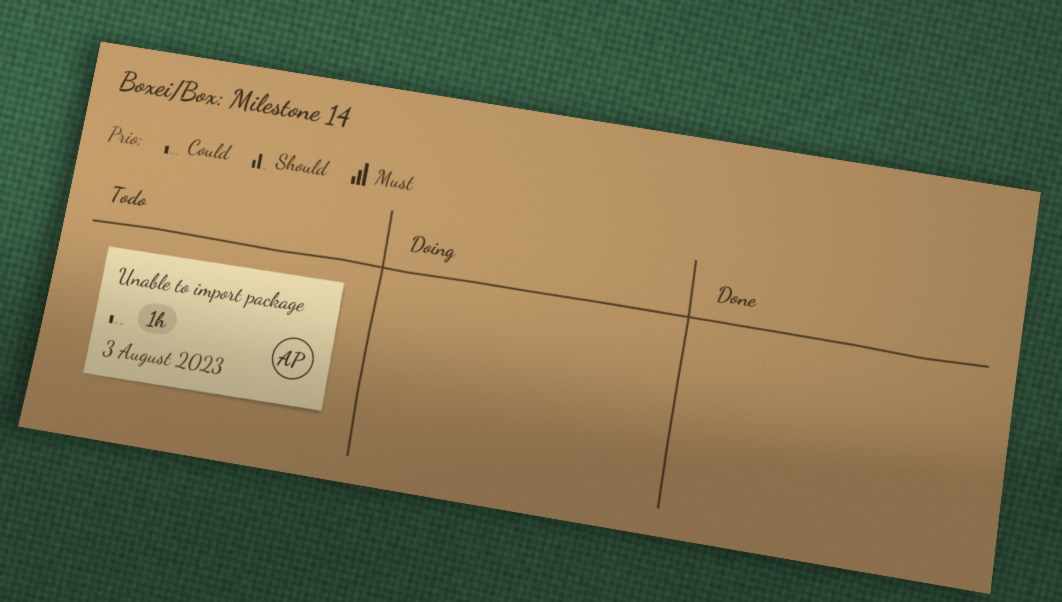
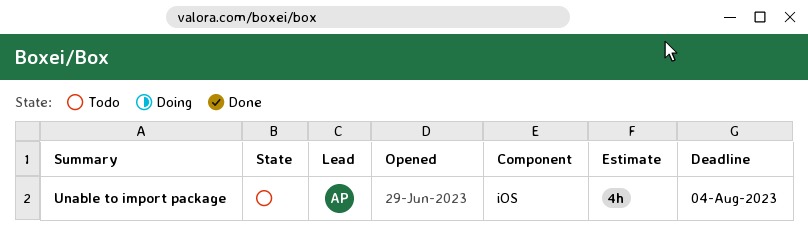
Unable to import package, estimate: 1h -> 4h
Unable to import package, due: Aug 3 -> Aug 4

